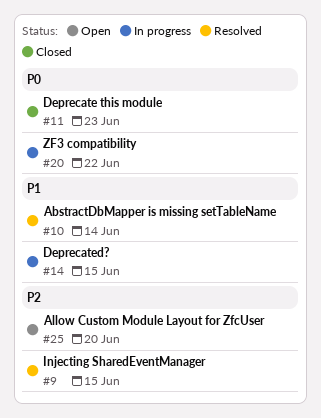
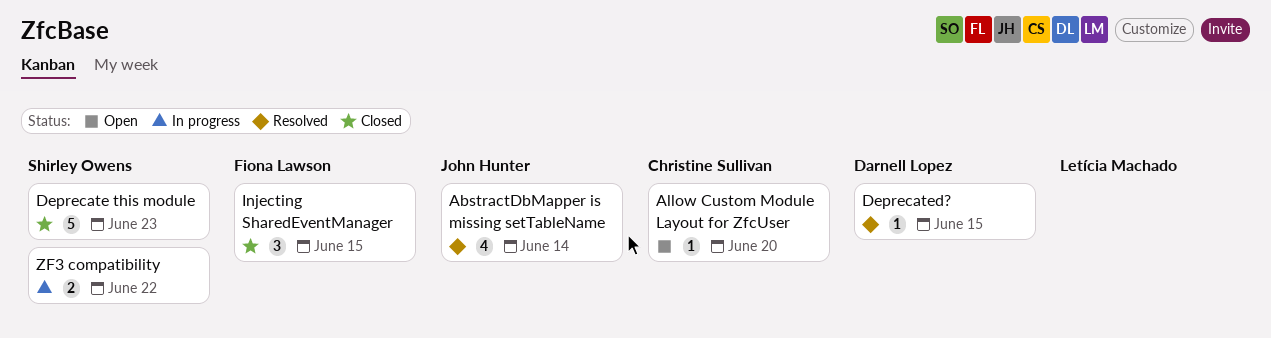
Deprecated?, status: In progress -> Resolved
Injecting SharedEventManager, status: Resolved -> Closed

